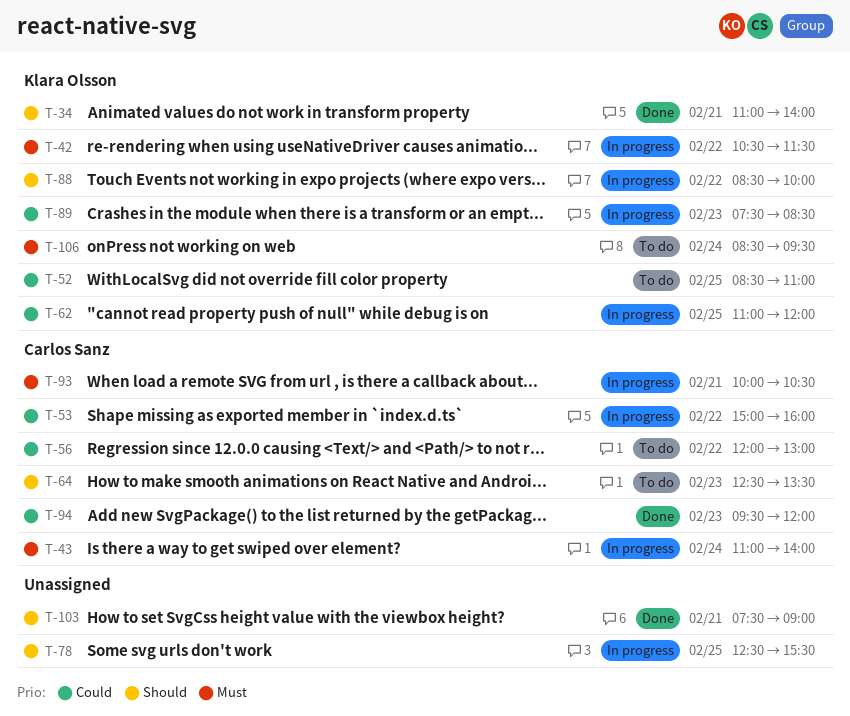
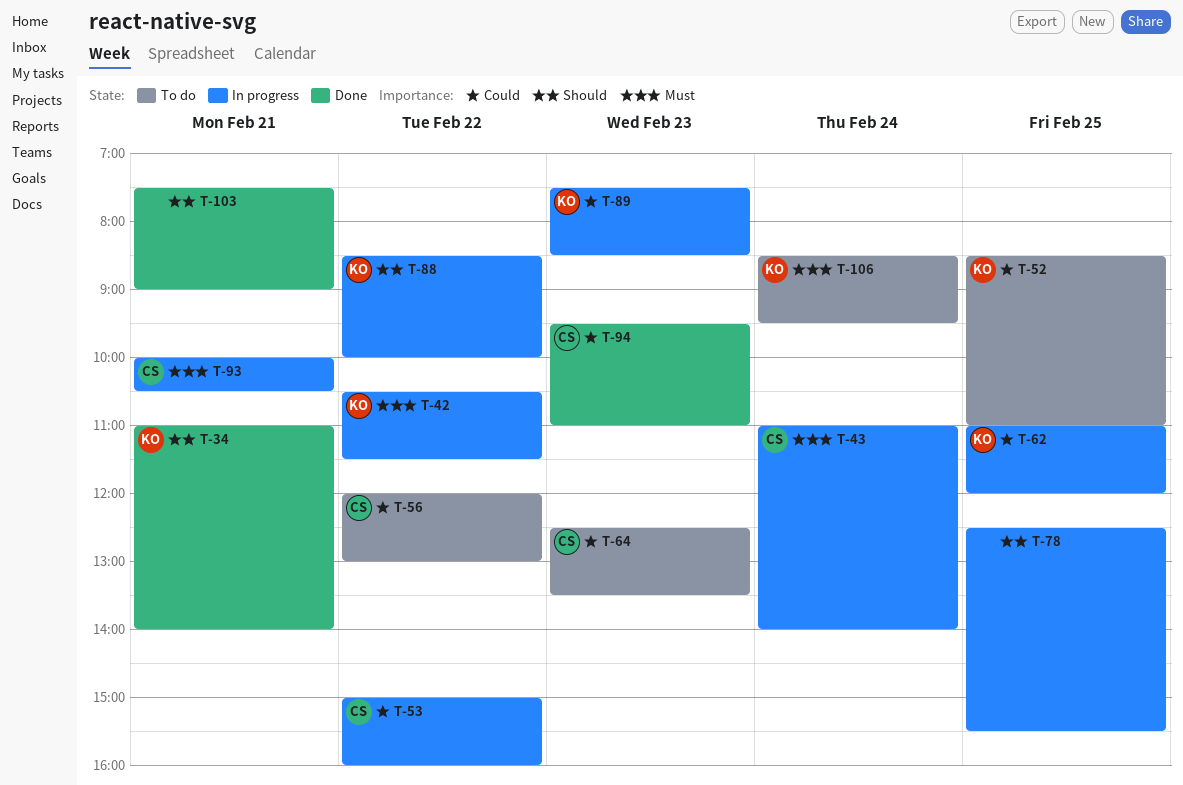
T-64, priority: Should -> Could
T-94, ends: 12:00 -> 11:00

